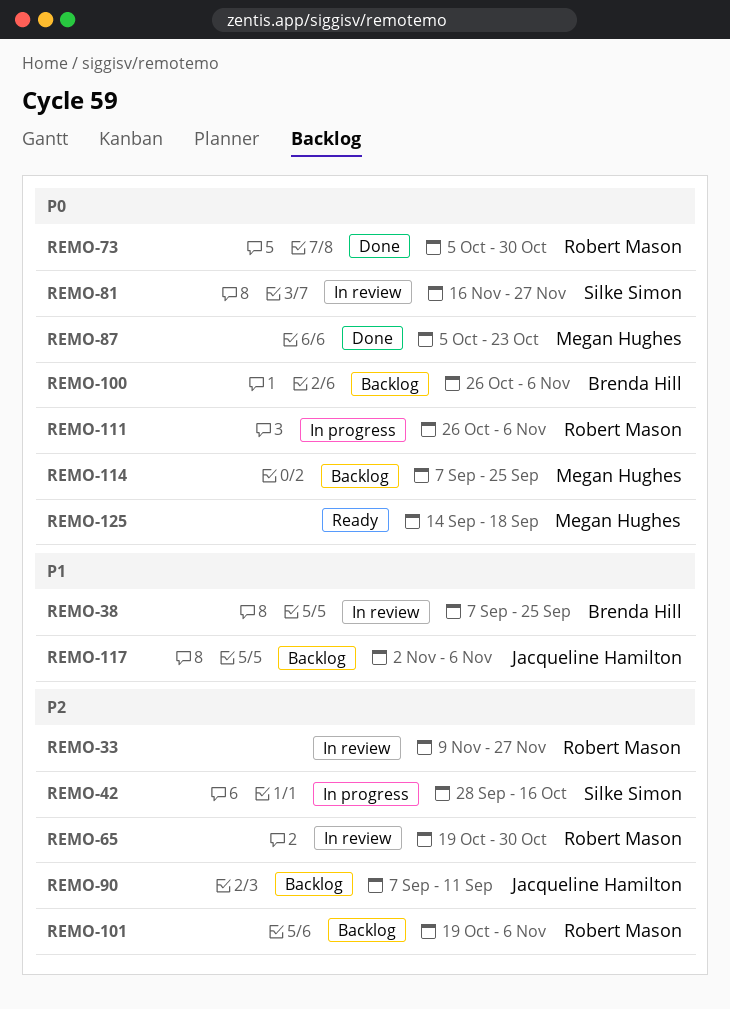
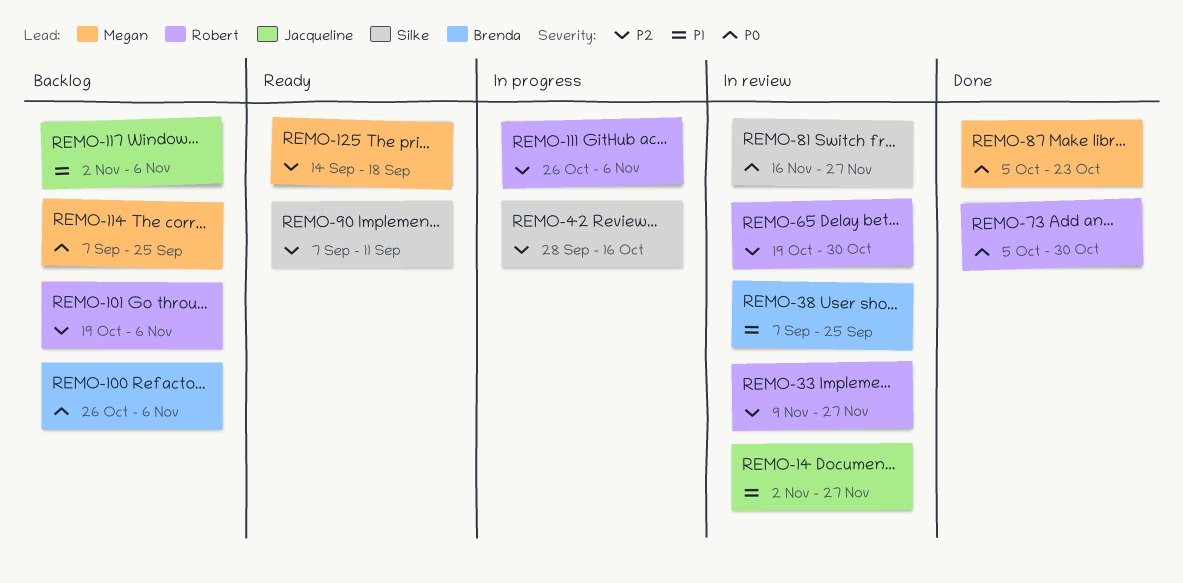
REMO-14: none -> present
REMO-90, status: Backlog -> Ready
REMO-90, owner: Jacqueline Hamilton -> Silke Simon
REMO-111, priority: P0 -> P2
REMO-125, priority: P0 -> P2

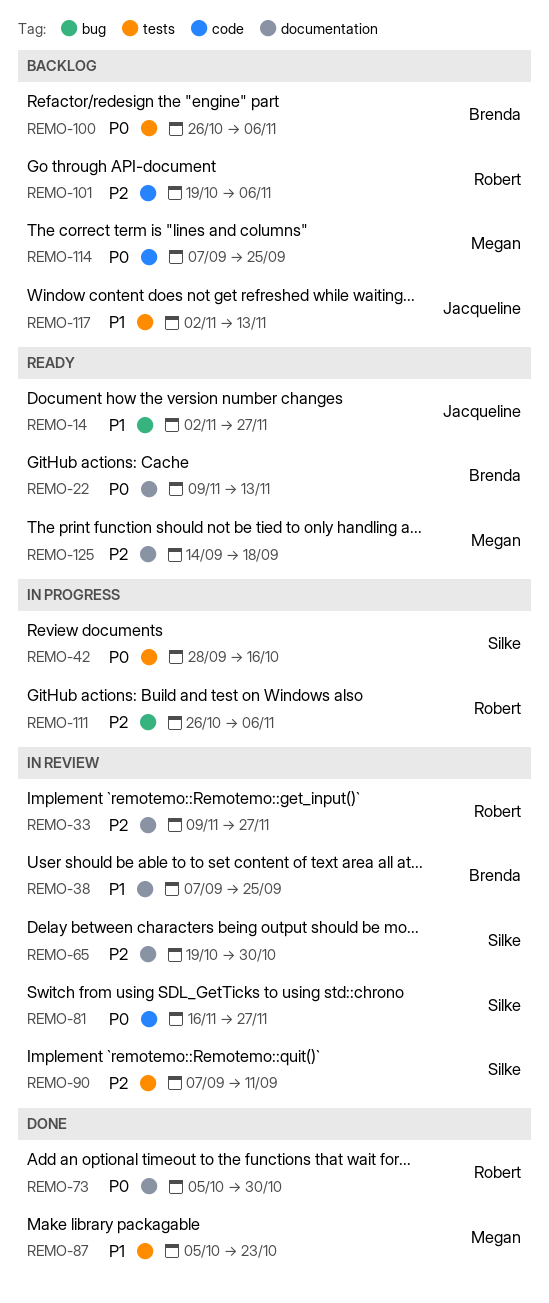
REMO-14, status: In review -> Ready
REMO-22: none -> present
REMO-42, priority: P2 -> P0
REMO-65, owner: Robert -> Silke
REMO-87, priority: P0 -> P1
REMO-90, status: Ready -> In review
REMO-117, due: Nov 6 -> Nov 13

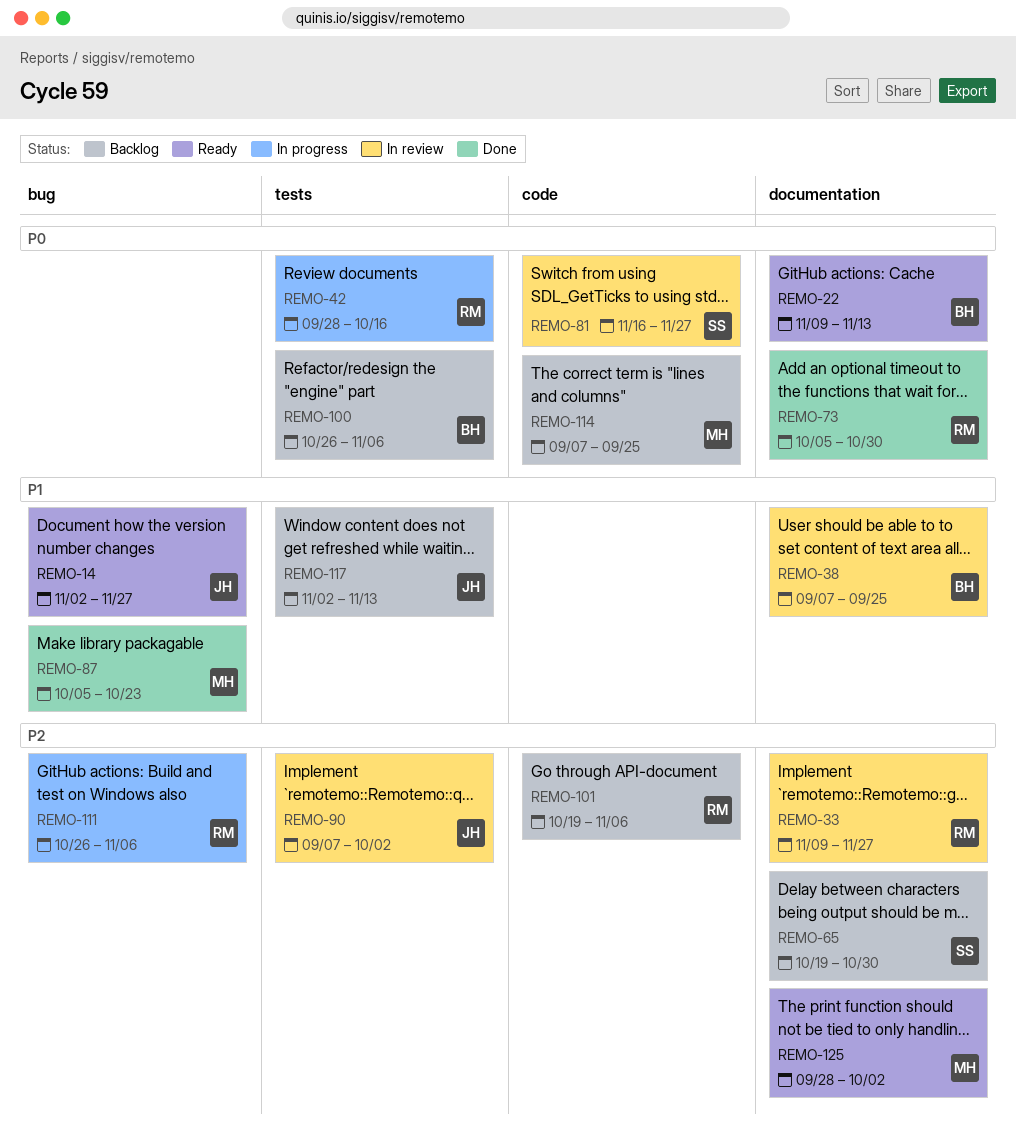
REMO-42, owner: Silke -> Robert
REMO-65, status: In review -> Backlog
REMO-87, label: tests -> bug
REMO-90, owner: Silke -> Jacqueline
REMO-90, due: Sep 11 -> Oct 2
REMO-125, start: Sep 14 -> Sep 28
REMO-125, due: Sep 18 -> Oct 2

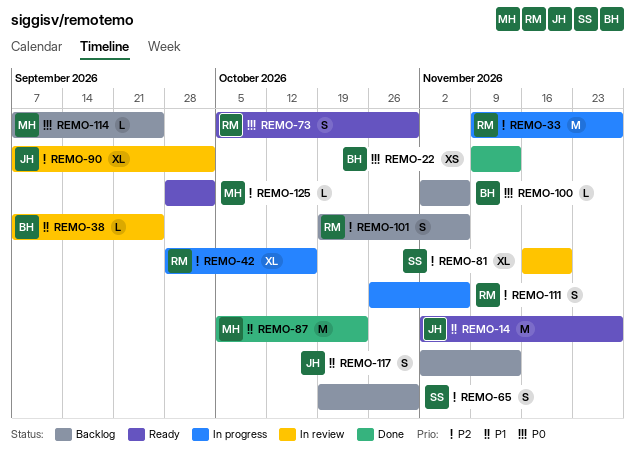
REMO-22, status: Ready -> Done
REMO-33, status: In review -> In progress
REMO-42, priority: P0 -> P2
REMO-73, status: Done -> Ready
REMO-81, priority: P0 -> P2
REMO-81, due: Nov 27 -> Nov 20
REMO-100, start: Oct 26 -> Nov 2

